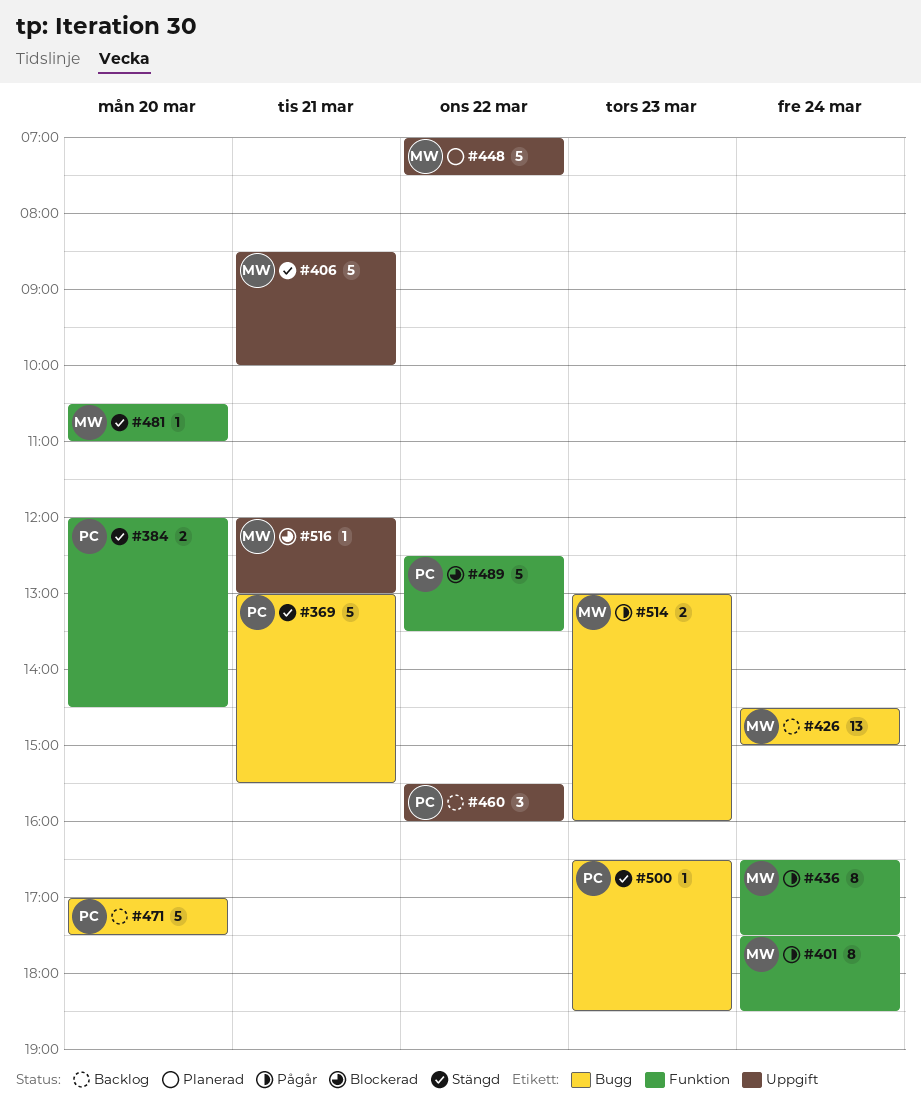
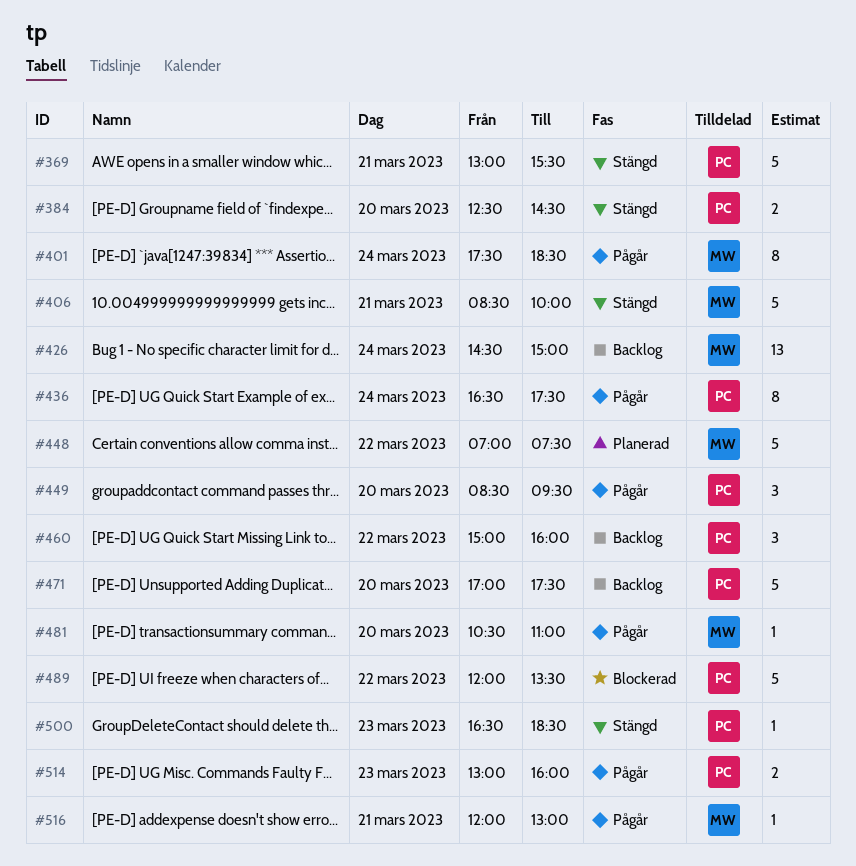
#384, begins: 12:00 -> 12:30
#436, owner: MW -> PC
#449: none -> present
#460, begins: 15:30 -> 15:00
#481, status: Stängd -> Pågår
#489, begins: 12:30 -> 12:00
#514, owner: MW -> PC
#516, status: Blockerad -> Pågår

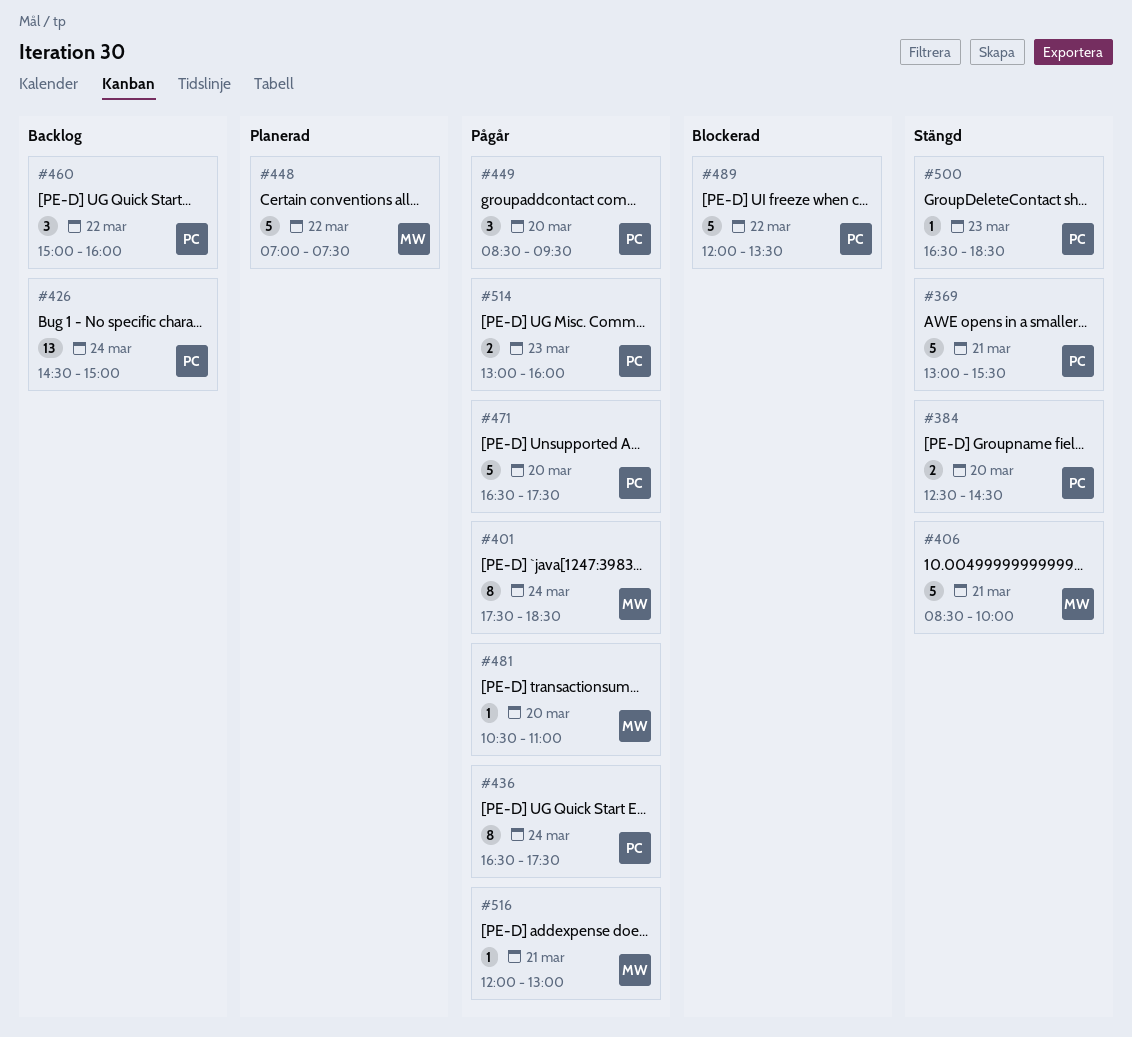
#426, owner: MW -> PC
#471, status: Backlog -> Pågår
#471, begins: 17:00 -> 16:30

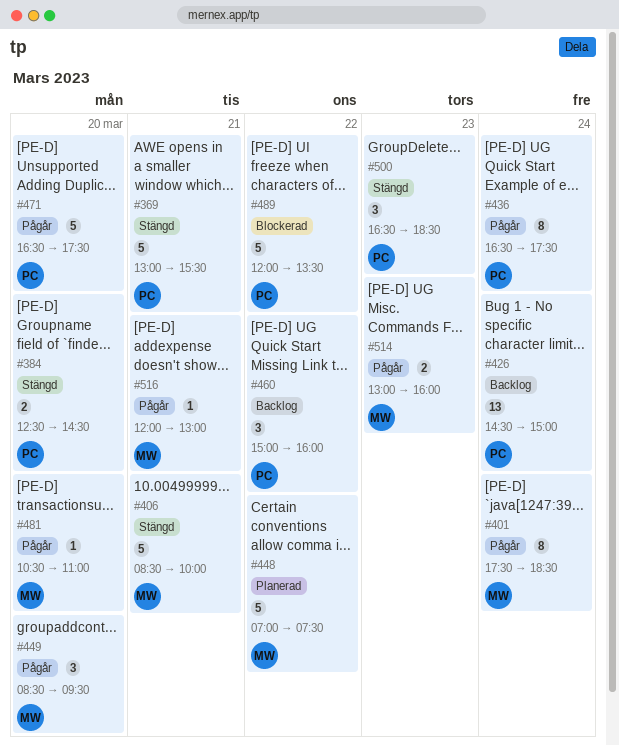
#449, owner: PC -> MW
#500, estimate: 1 -> 3
#514, owner: PC -> MW

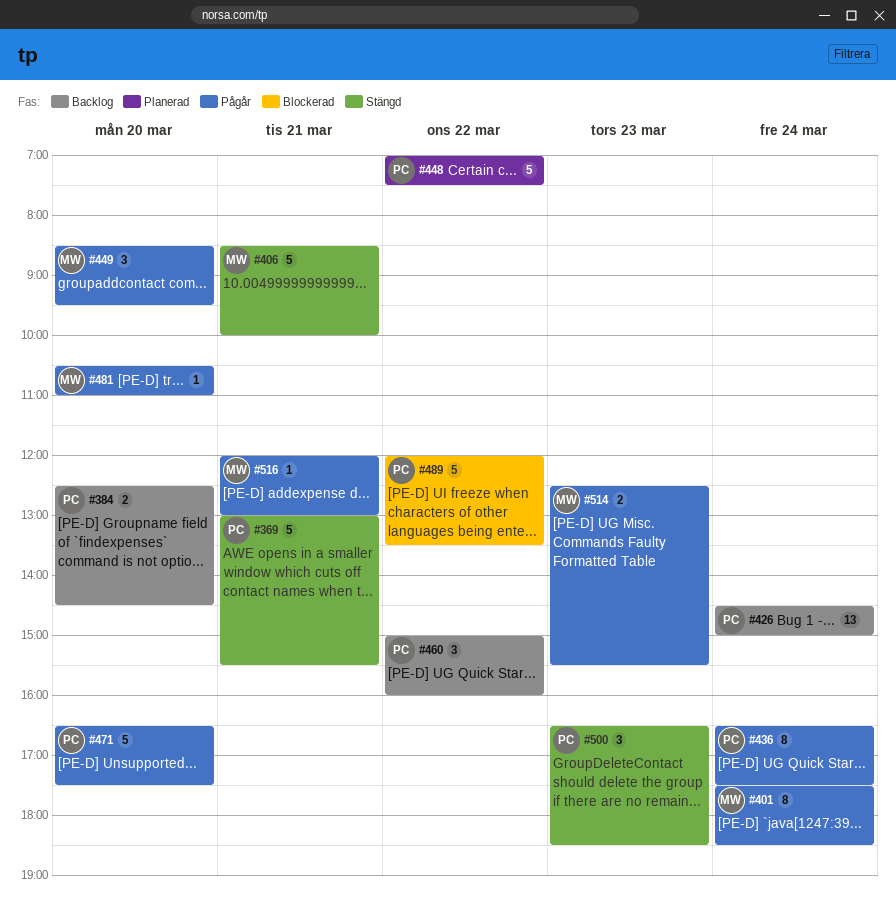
#384, status: Stängd -> Backlog
#448, owner: MW -> PC
#514, begins: 13:00 -> 12:30
#514, ends: 16:00 -> 15:30

